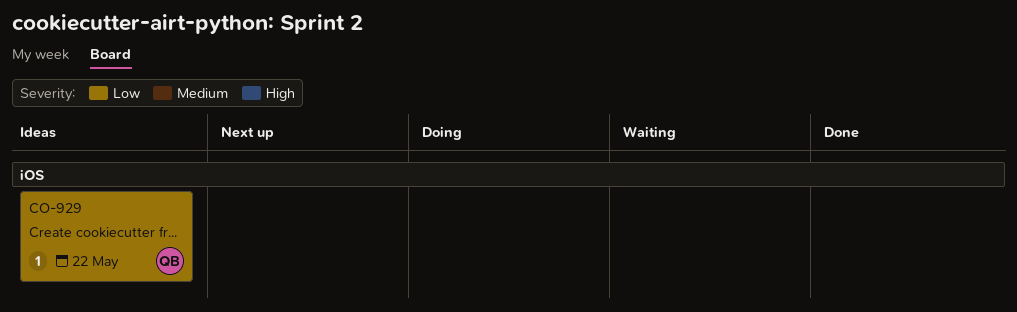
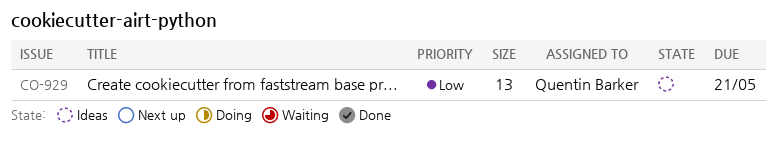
CO-929, estimate: 1 -> 13
CO-929, due: May 22 -> May 21

